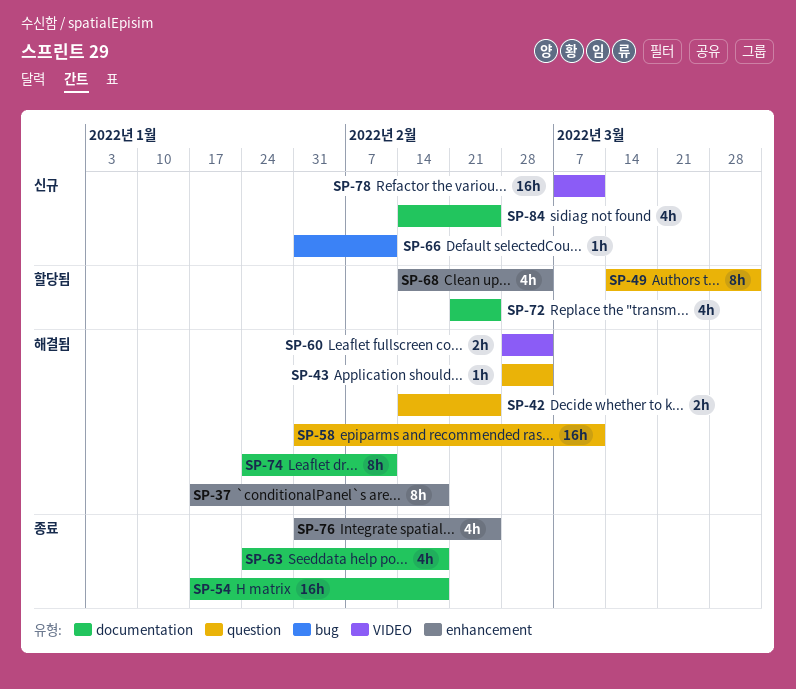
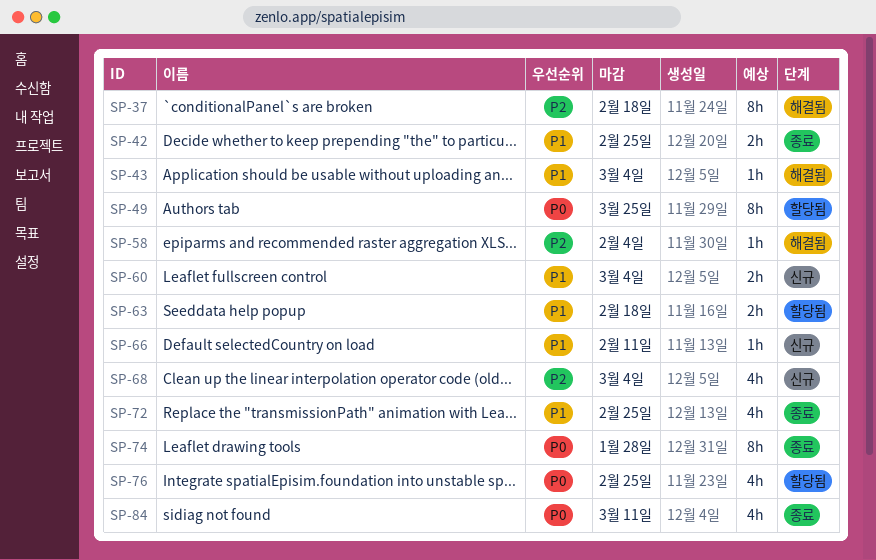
SP-42, status: 해결됨 -> 종료
SP-49, due: Apr 1 -> Mar 25
SP-54: present -> none
SP-58, estimate: 16h -> 1h
SP-58, due: Mar 11 -> Feb 4
SP-60, status: 해결됨 -> 신규
SP-63, status: 종료 -> 할당됨
SP-63, estimate: 4h -> 2h
SP-68, status: 할당됨 -> 신규
SP-72, status: 할당됨 -> 종료
SP-74, status: 해결됨 -> 종료
SP-74, due: Feb 11 -> Jan 28
SP-76, status: 종료 -> 할당됨
SP-78: present -> none
SP-84, status: 신규 -> 종료
SP-84, due: Feb 25 -> Mar 11

